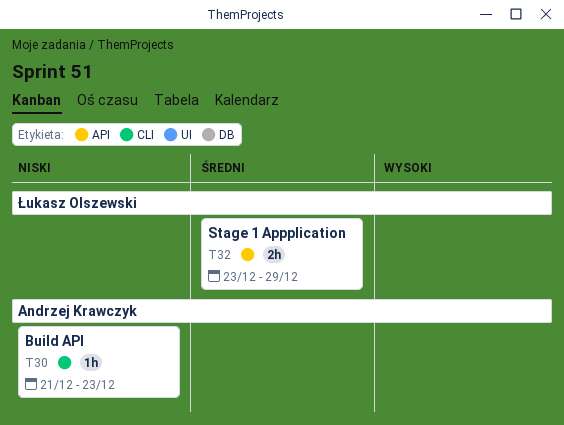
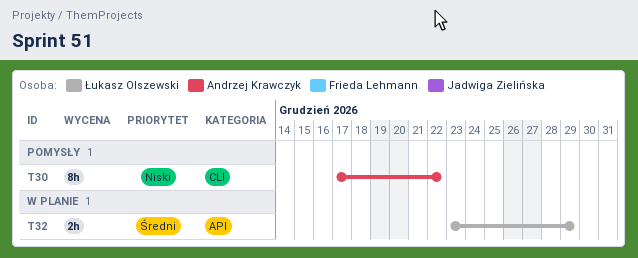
T30, estimate: 1h -> 8h
T30, start: Dec 21 -> Dec 17
T30, due: Dec 23 -> Dec 22

